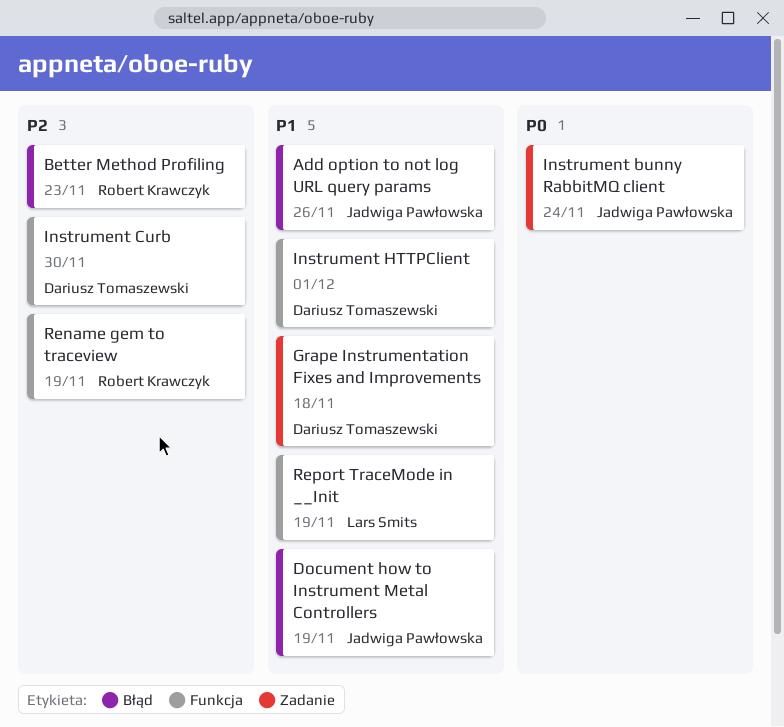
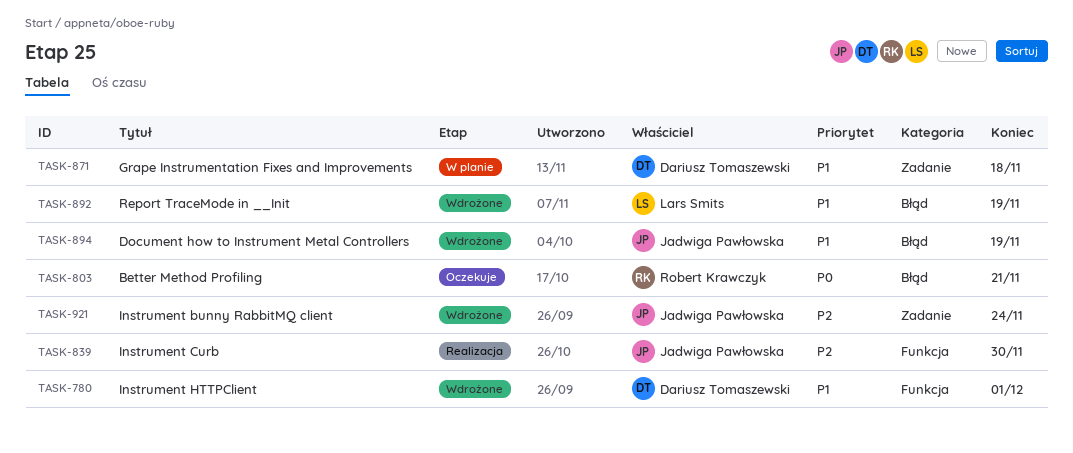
Add option to not log URL query params: present -> none
Better Method Profiling, priority: P2 -> P0
Better Method Profiling, due: Nov 23 -> Nov 21
Instrument bunny RabbitMQ client, priority: P0 -> P2
Instrument Curb, owner: Dariusz Tomaszewski -> Jadwiga Pawłowska
Rename gem to traceview: present -> none
Report TraceMode in __Init, label: Funkcja -> Błąd

